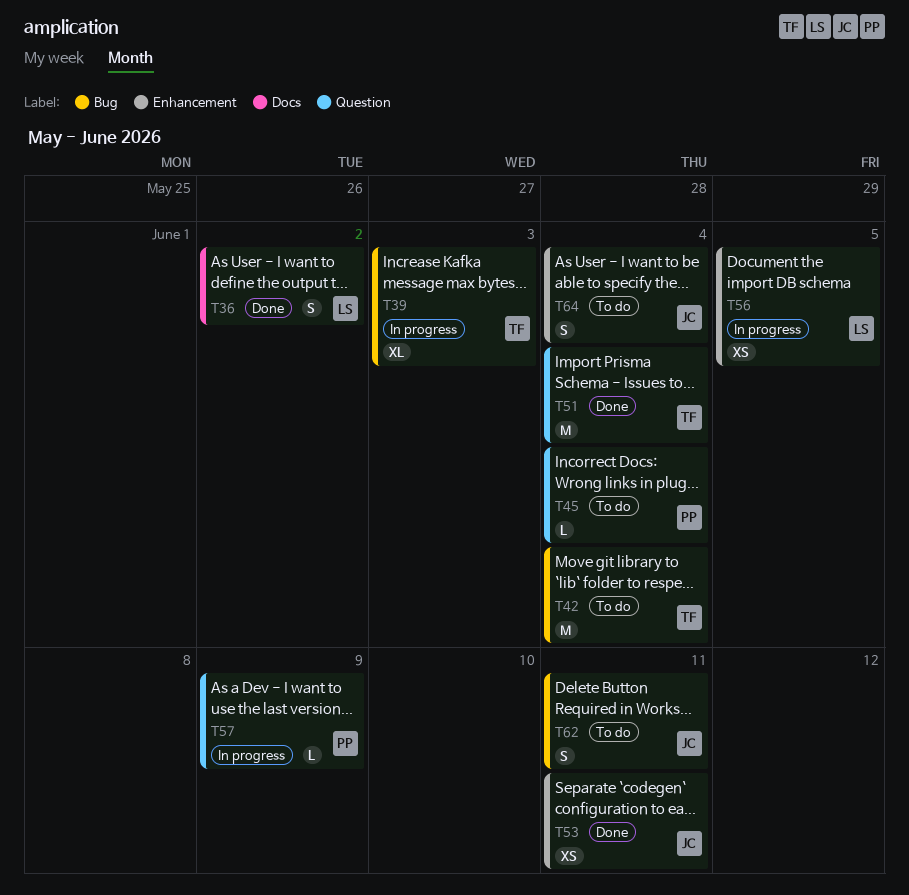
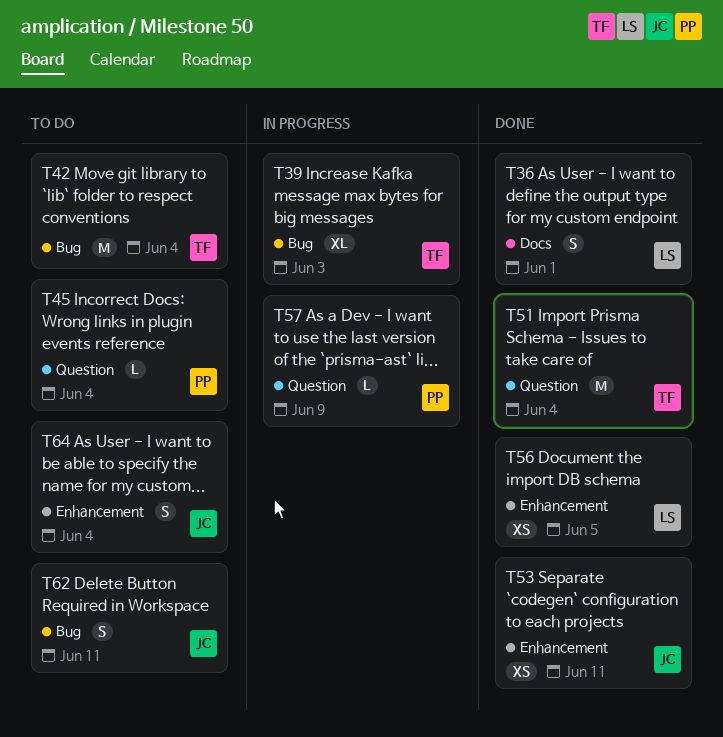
T36, due: Jun 2 -> Jun 1
T56, status: In progress -> Done

